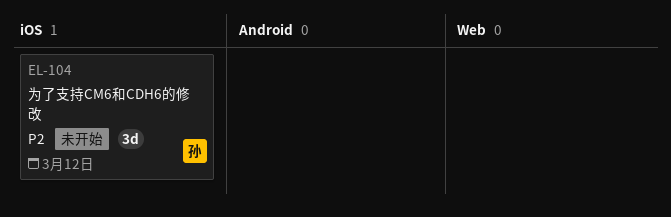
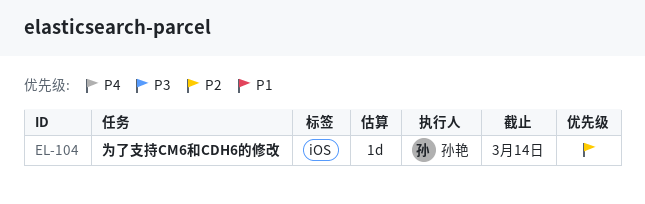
EL-104, estimate: 3d -> 1d
EL-104, due: Mar 12 -> Mar 14

